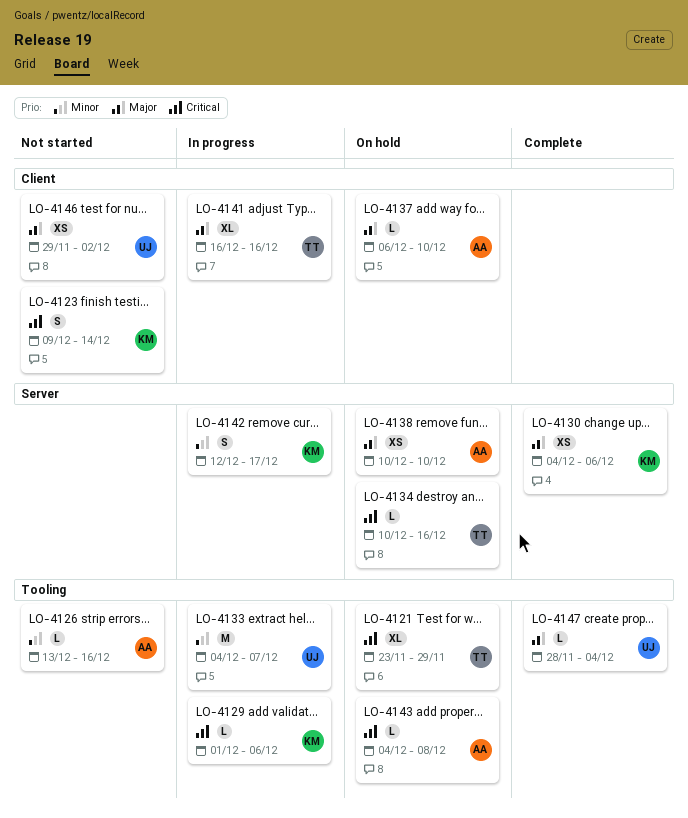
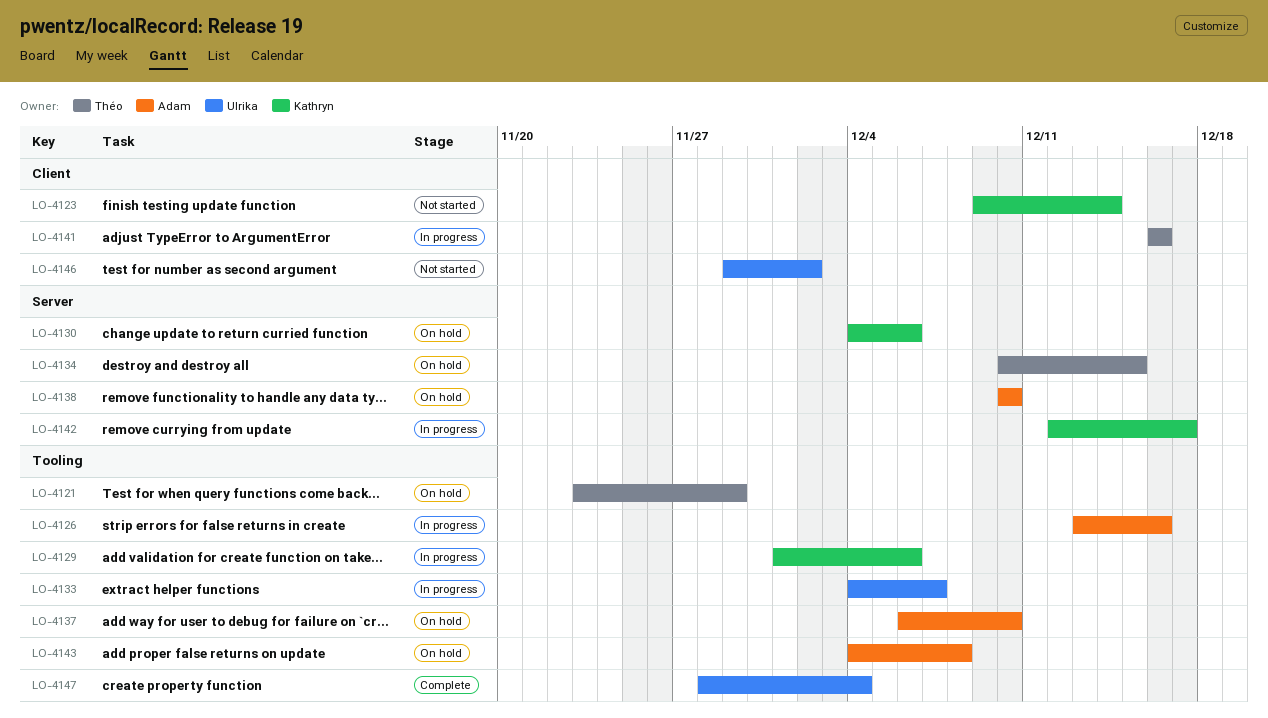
LO-4126, status: Not started -> In progress
LO-4130, status: Complete -> On hold
LO-4134, due: Dec 16 -> Dec 15
LO-4137, label: Client -> Tooling

